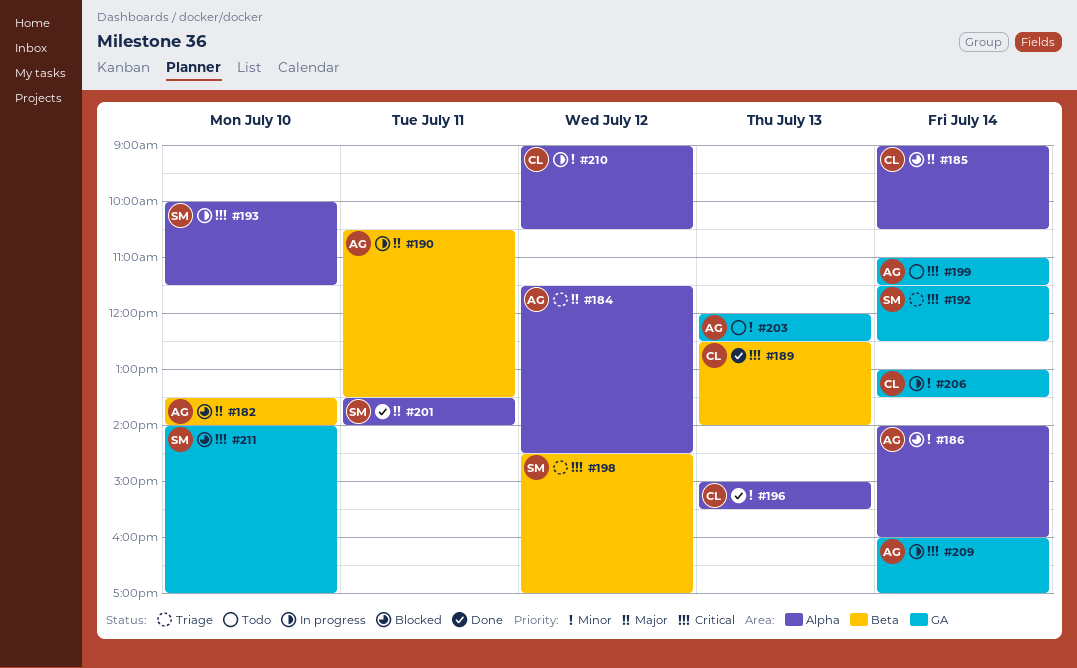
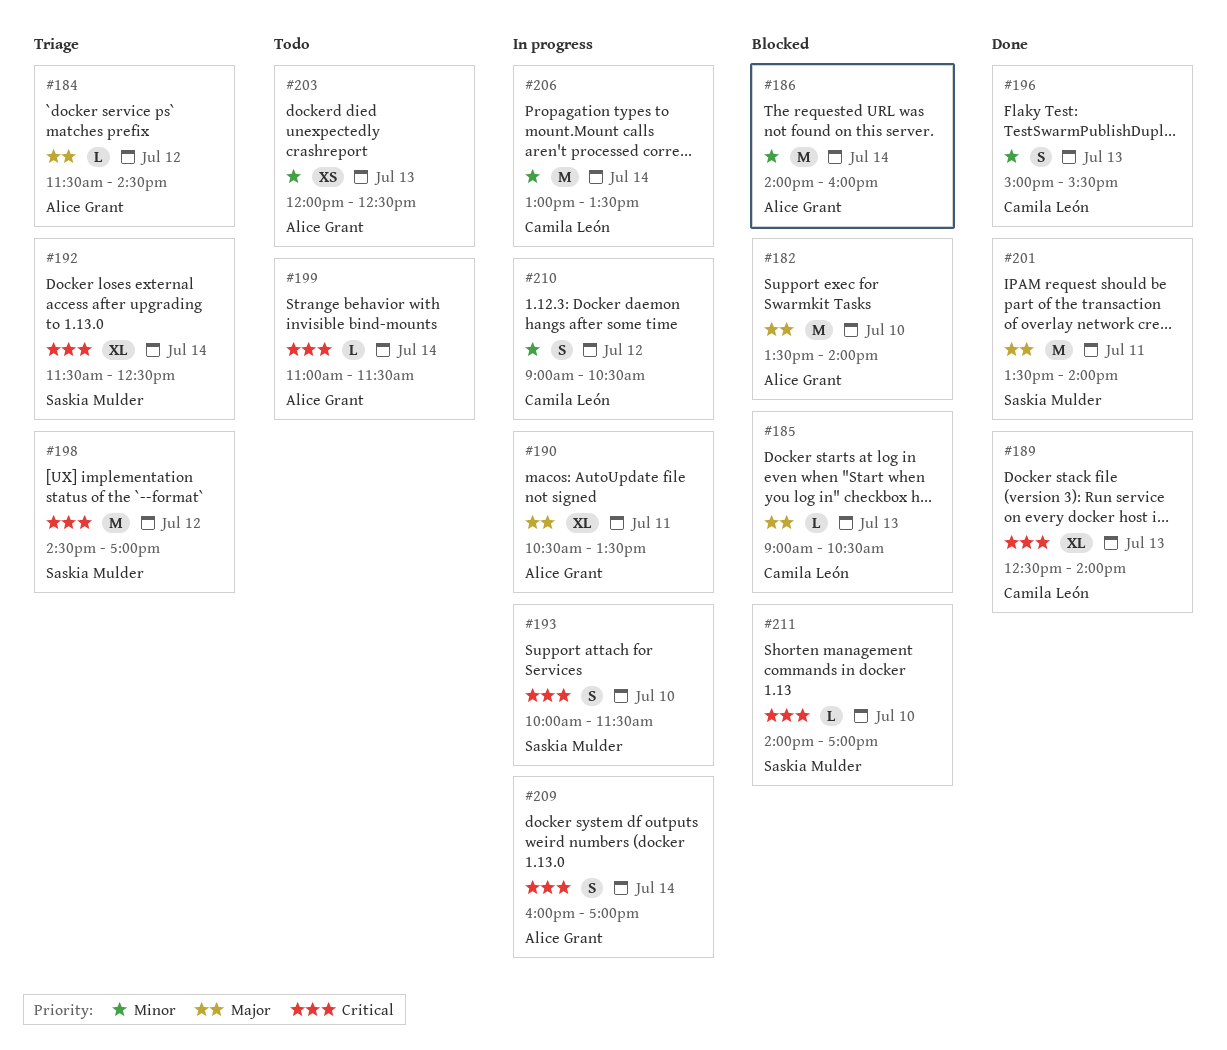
#185, day: Jul 14 -> Jul 13

